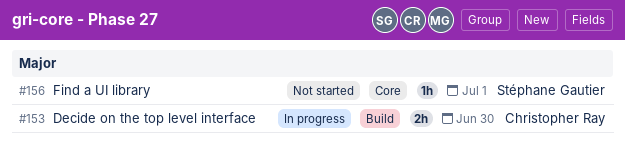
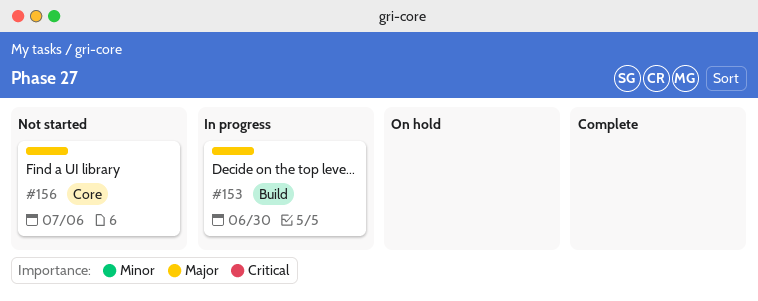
#156, due: Jul 1 -> Jul 6

